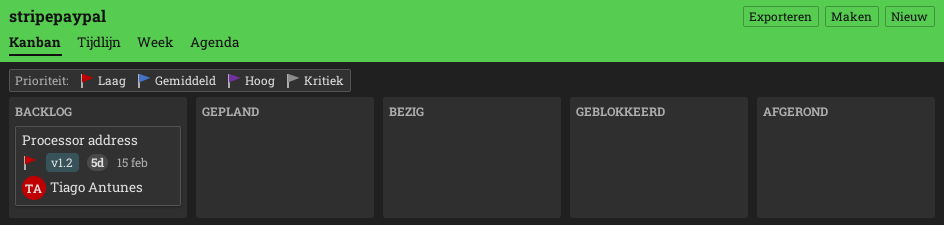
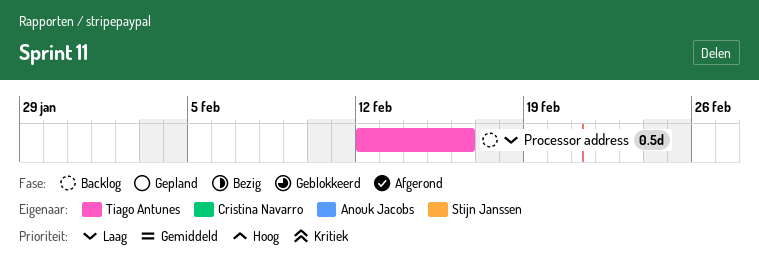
Processor address, estimate: 5d -> 0.5d
Processor address, due: Feb 15 -> Feb 16

